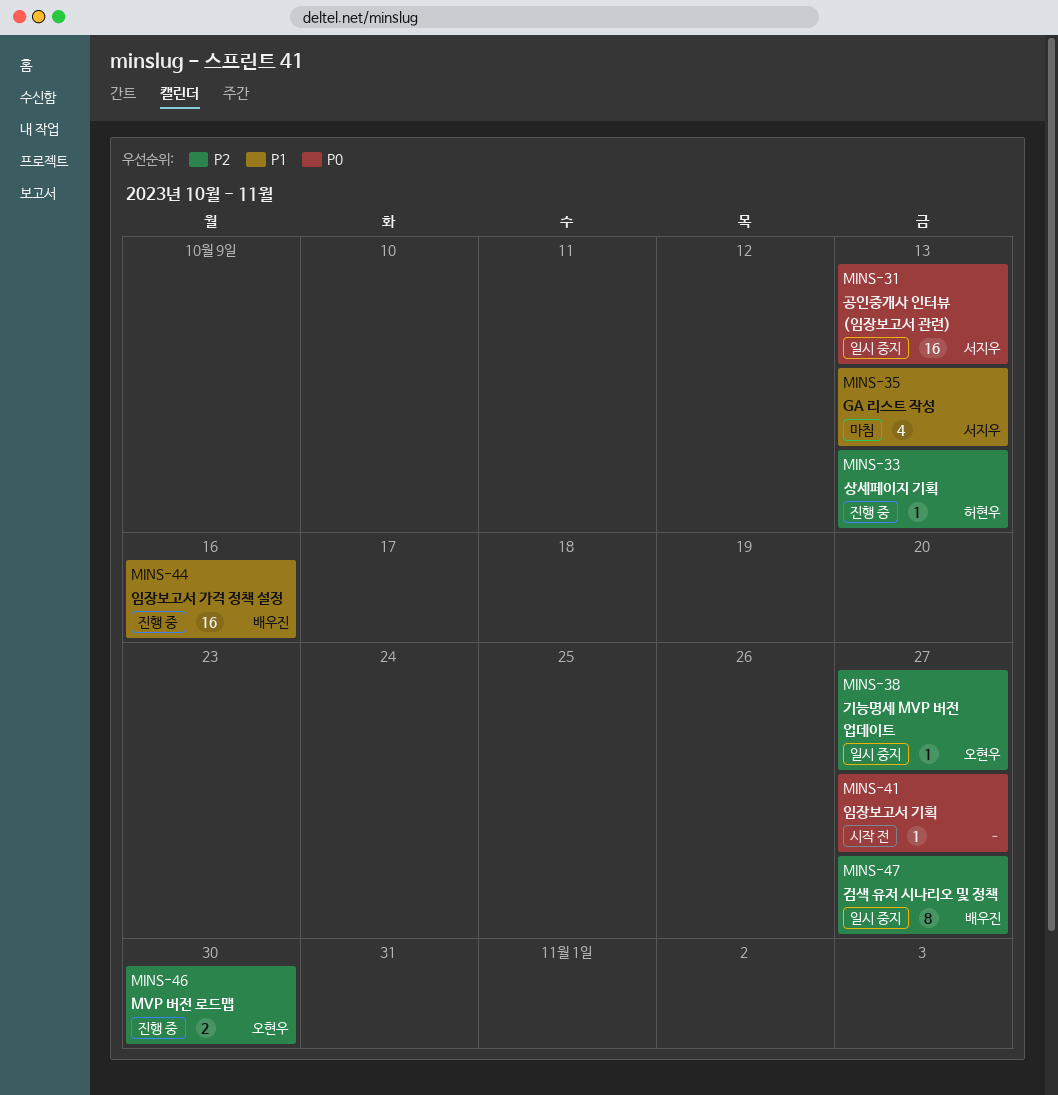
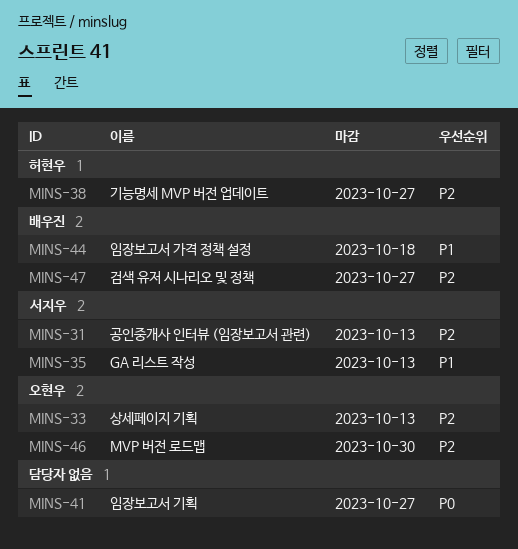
MINS-31, priority: P0 -> P2
MINS-33, owner: 허현우 -> 오현우
MINS-38, owner: 오현우 -> 허현우
MINS-44, due: Oct 16 -> Oct 18

